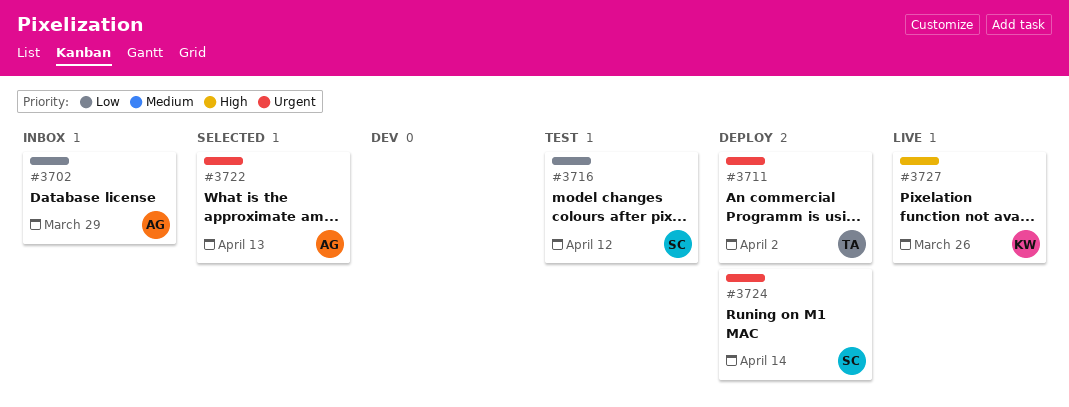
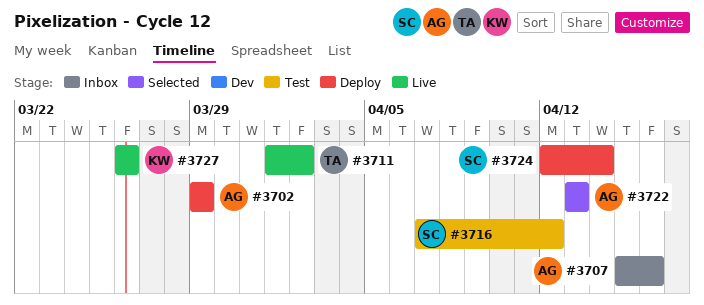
#3702, status: Inbox -> Deploy
#3707: none -> present
#3711, status: Deploy -> Live

